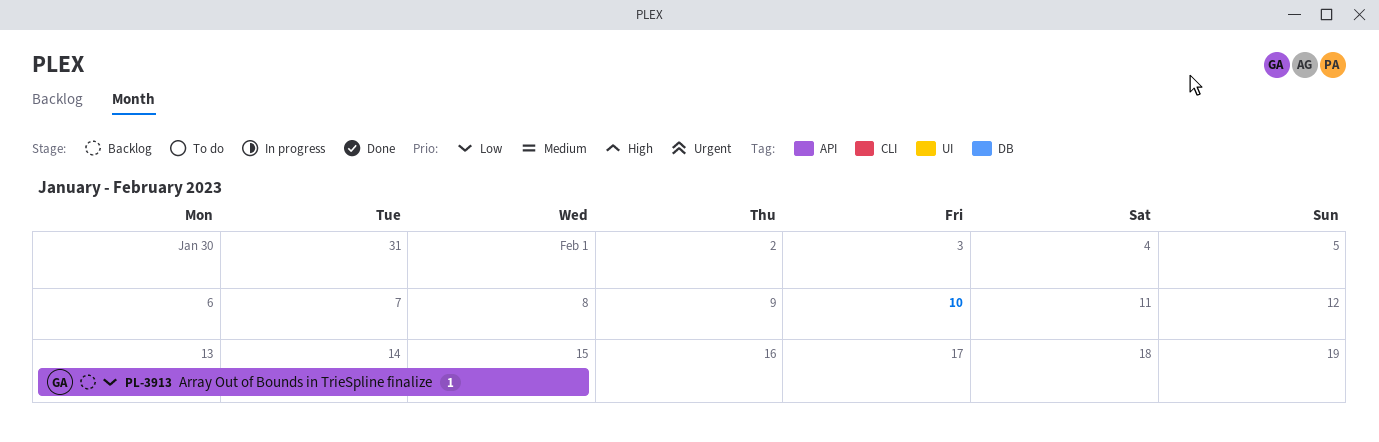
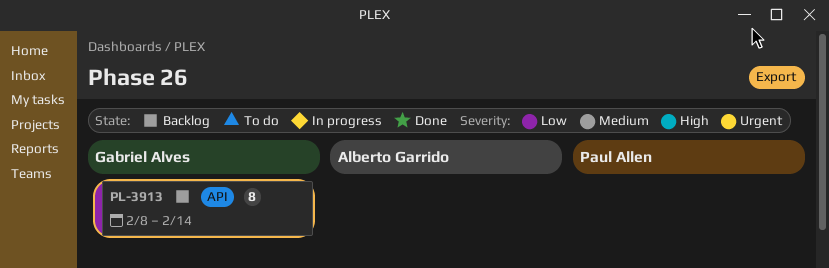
PL-3913, estimate: 1 -> 8
PL-3913, start: Feb 13 -> Feb 8
PL-3913, due: Feb 15 -> Feb 14

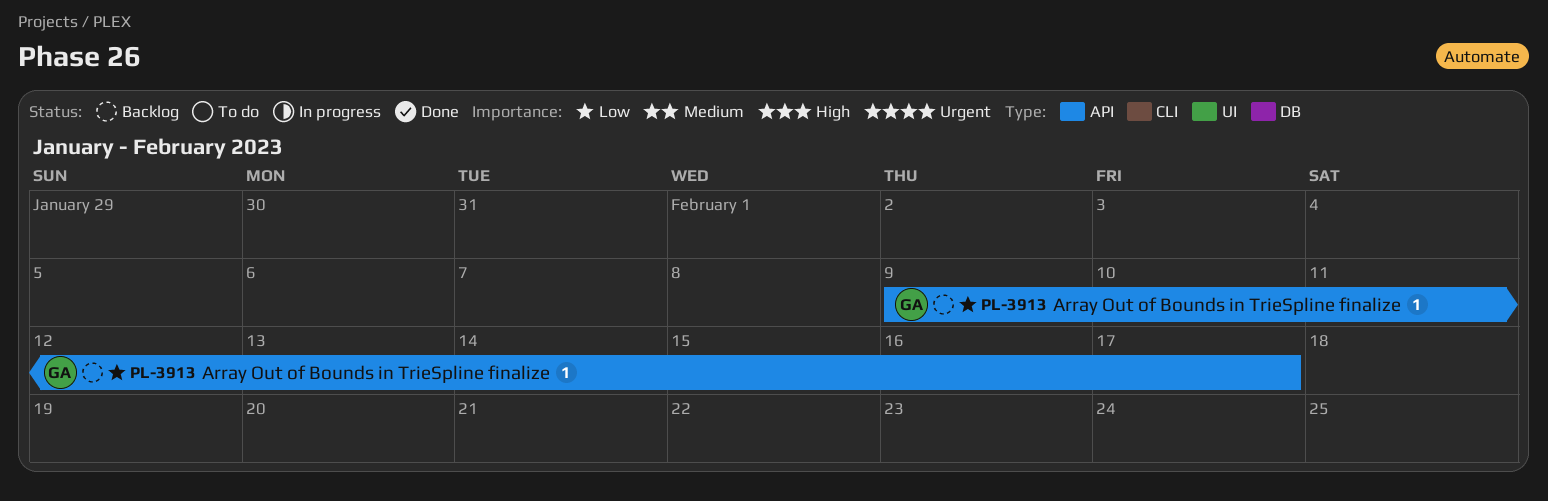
PL-3913, estimate: 8 -> 1
PL-3913, start: Feb 8 -> Feb 9
PL-3913, due: Feb 14 -> Feb 17

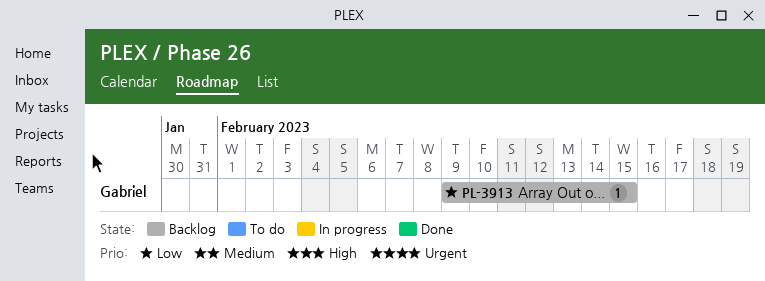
PL-3913, due: Feb 17 -> Feb 15

